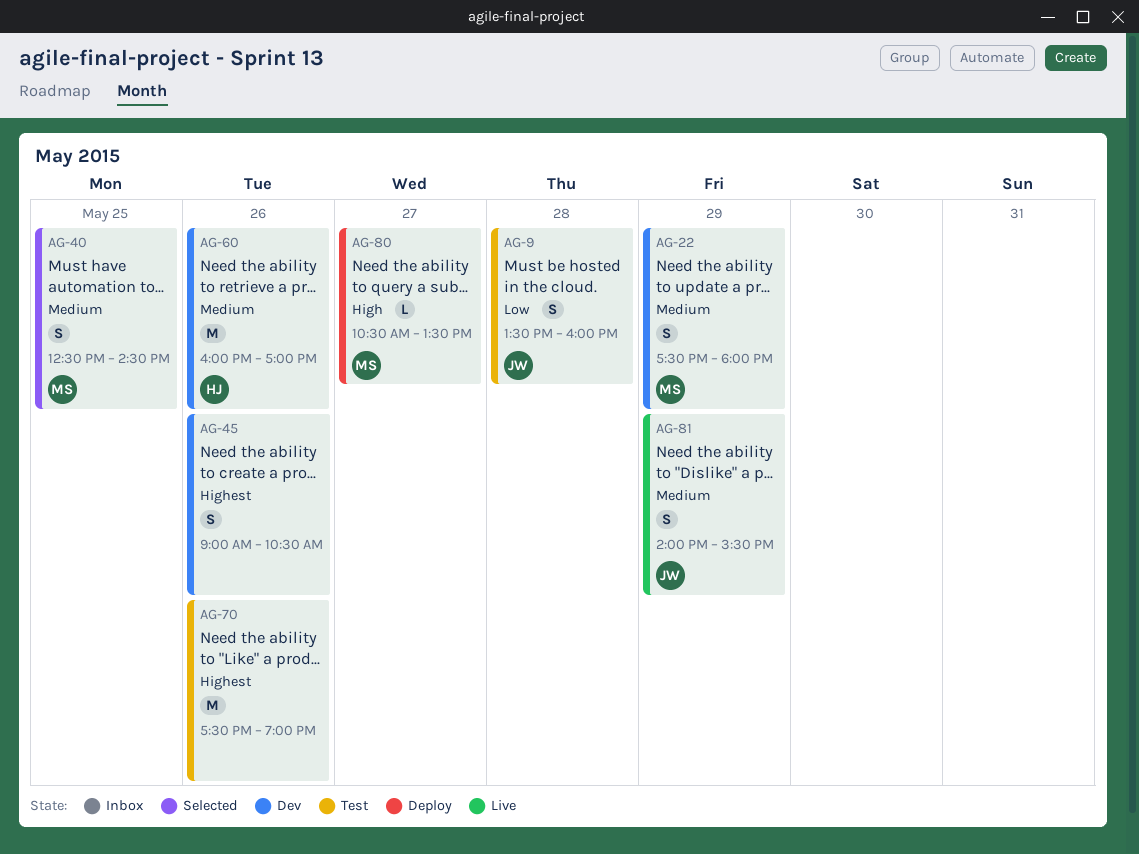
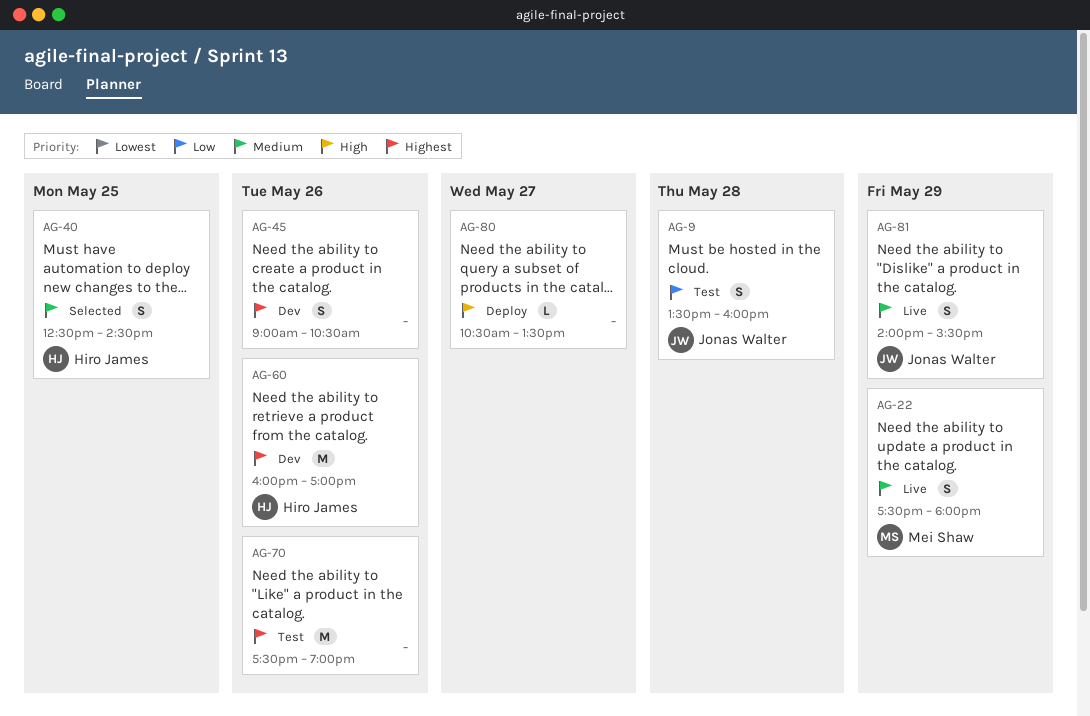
AG-22, status: Dev -> Live
AG-40, owner: Mei Shaw -> Hiro James
AG-60, priority: Medium -> Highest
AG-80, owner: Mei Shaw -> none

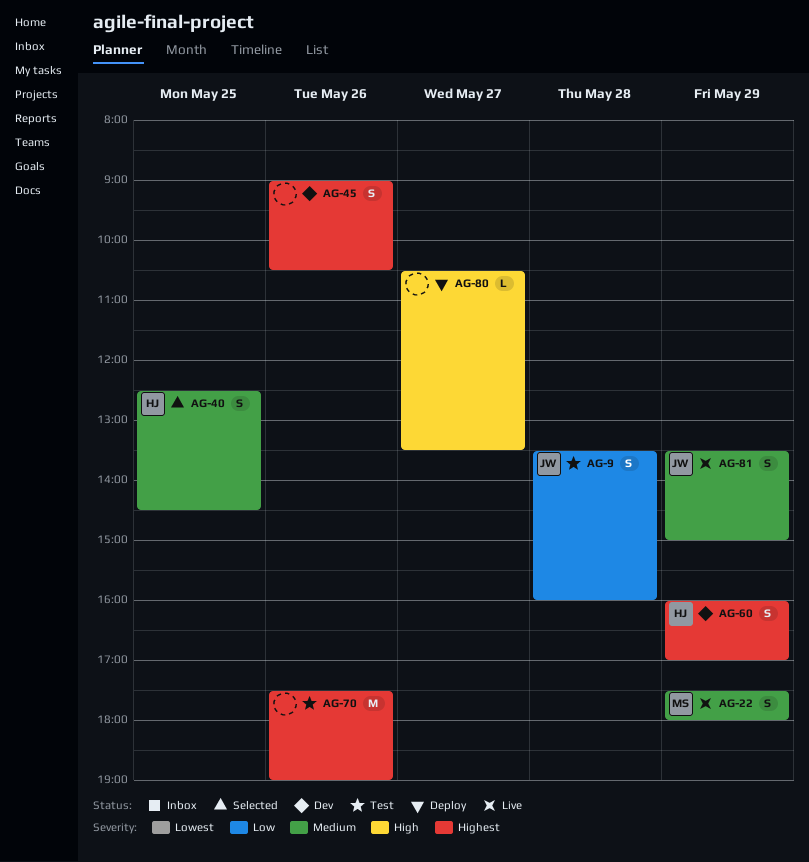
AG-60, estimate: M -> S
AG-60, day: May 26 -> May 29
AG-81, begins: 14:00 -> 13:30
AG-81, ends: 15:30 -> 15:00

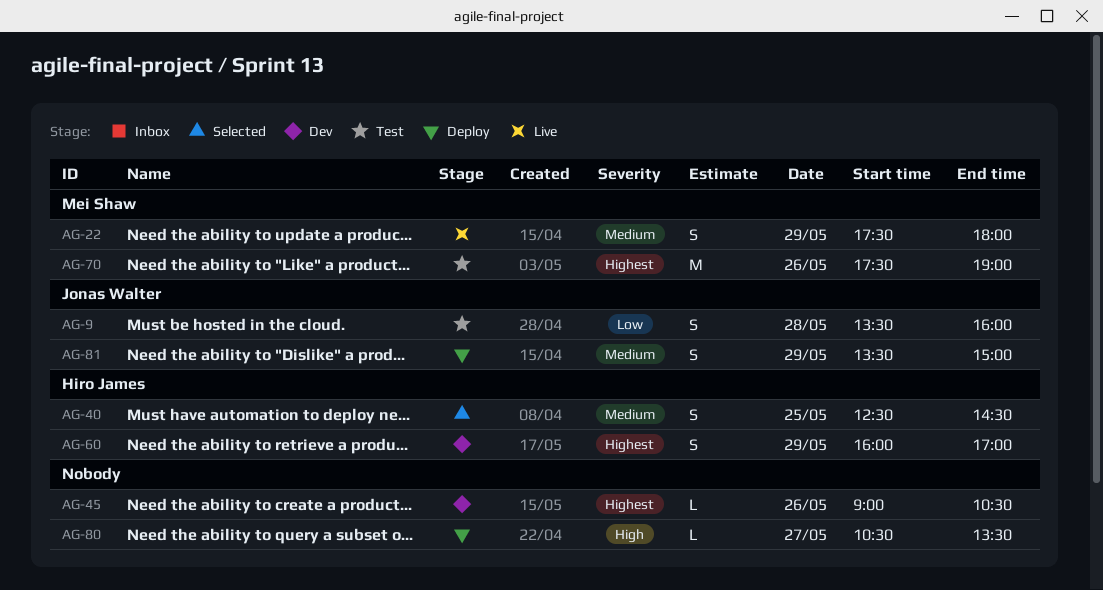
AG-45, estimate: S -> L
AG-70, owner: none -> Mei Shaw
AG-81, status: Live -> Deploy

